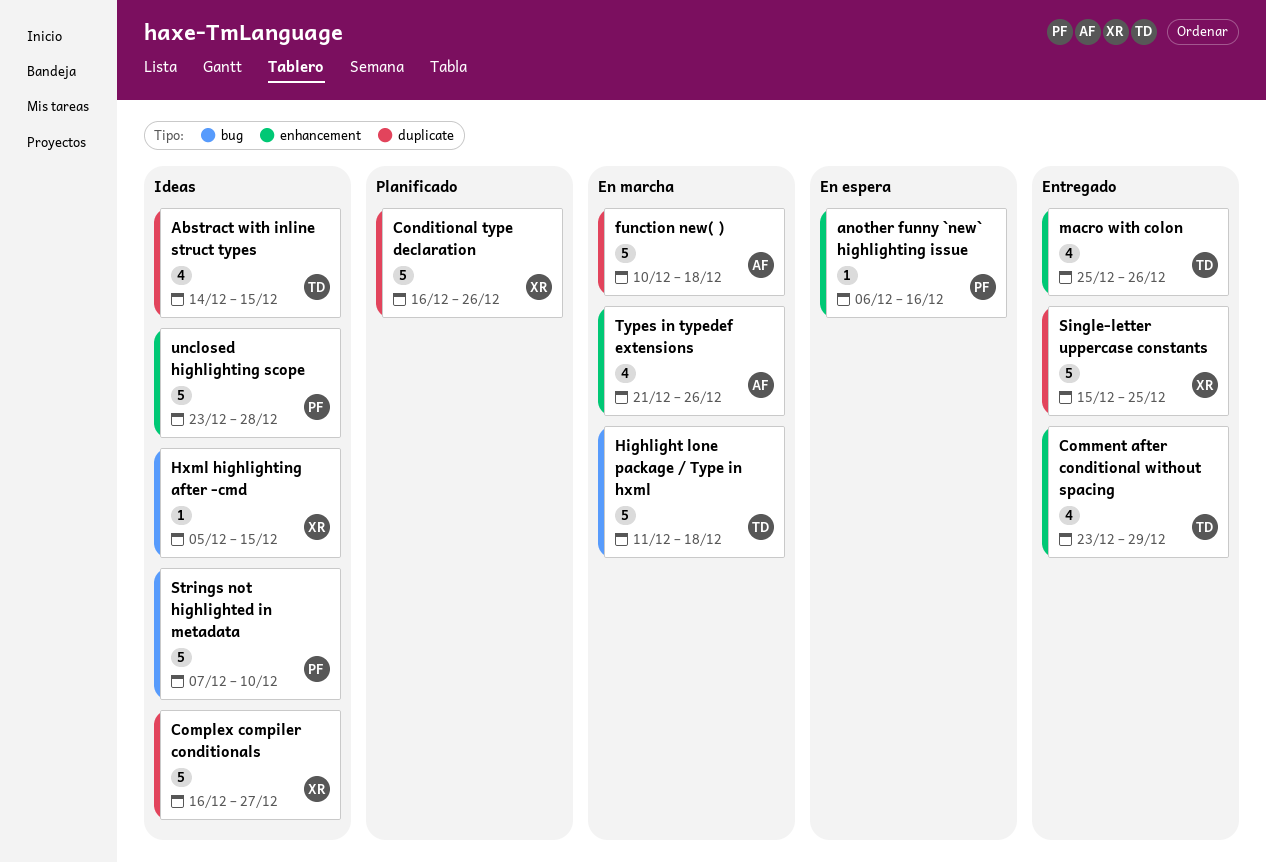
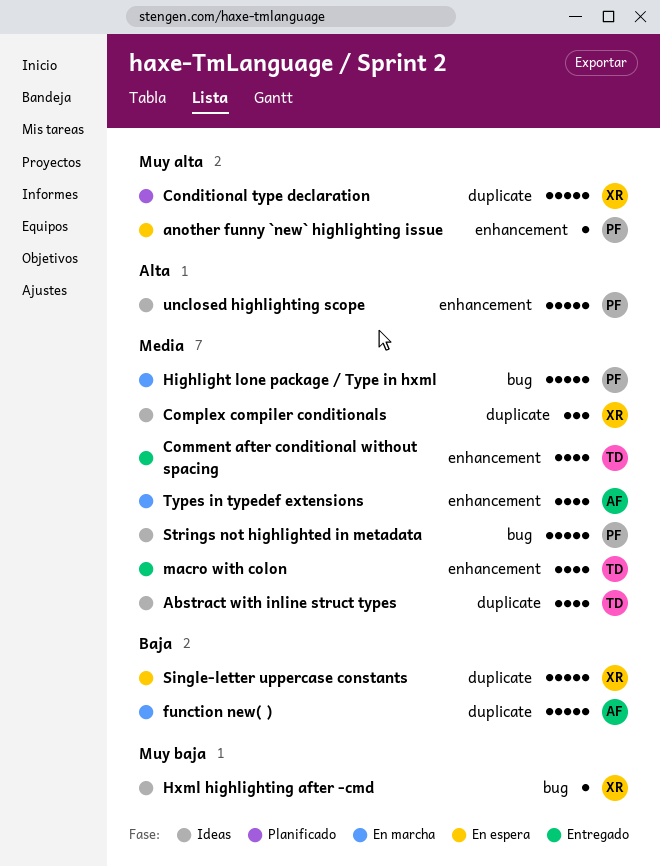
Complex compiler conditionals, estimate: 5 -> 3
Highlight lone package / Type in hxml, owner: TD -> PF
Single-letter uppercase constants, status: Entregado -> En espera

